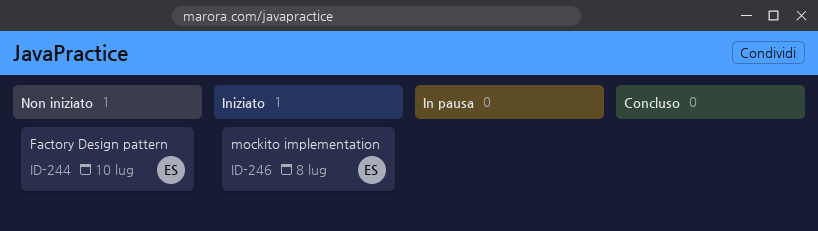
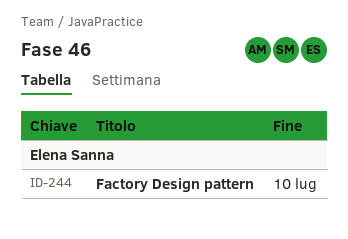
ID-246: present -> none

